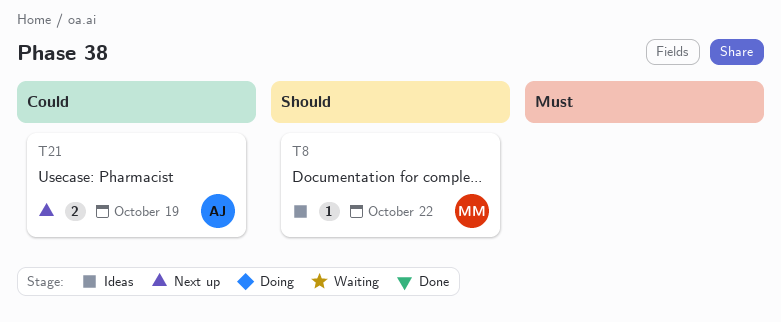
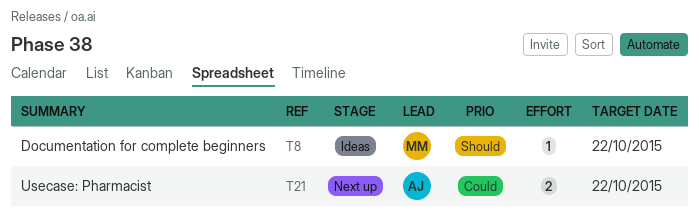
T21, due: Oct 19 -> Oct 22

